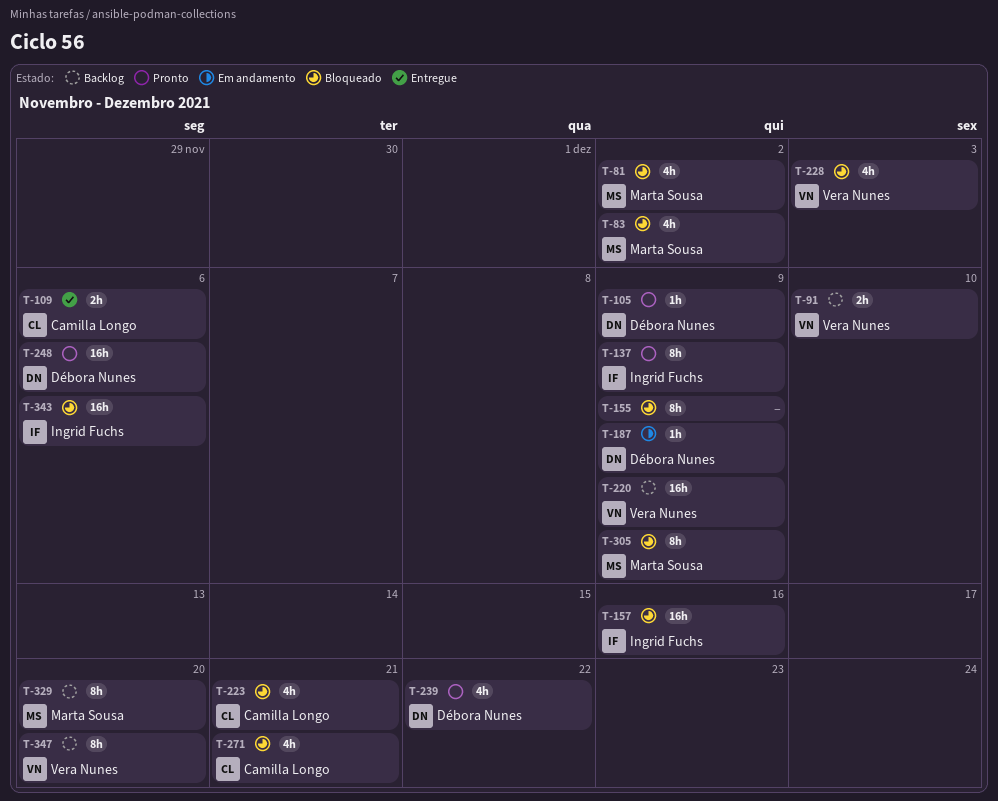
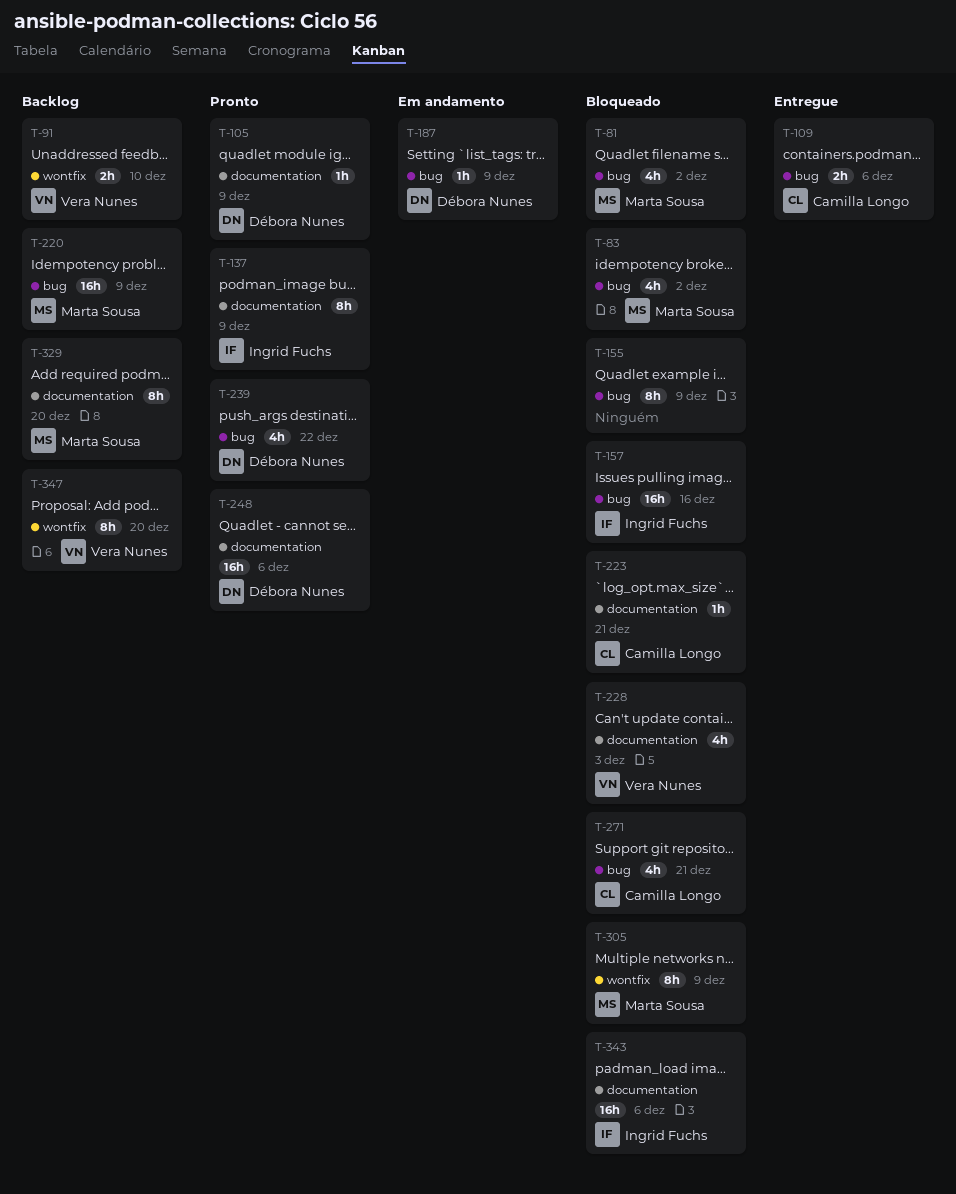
T-220, owner: Vera Nunes -> Marta Sousa
T-223, estimate: 4h -> 1h

